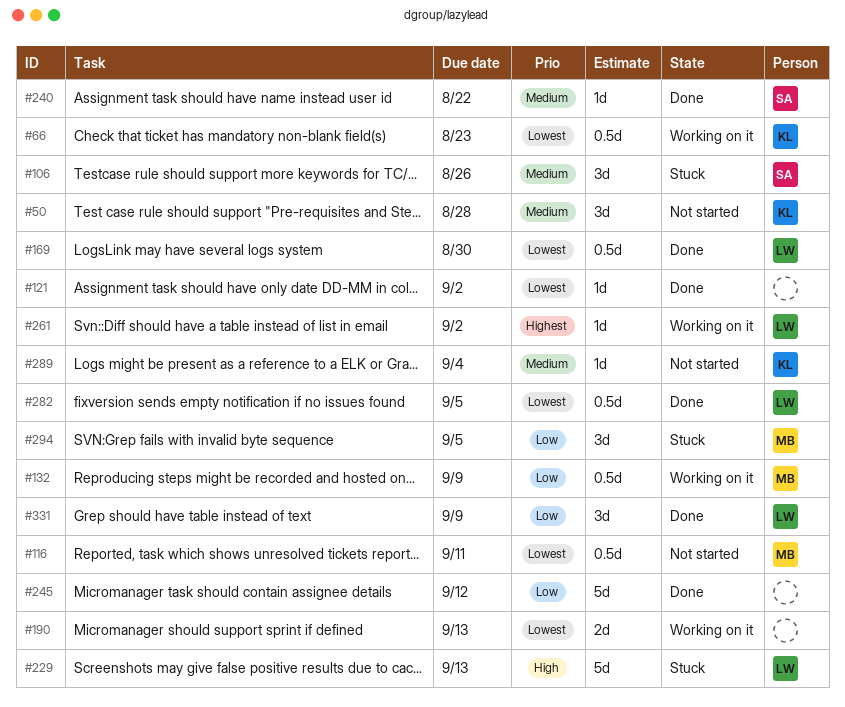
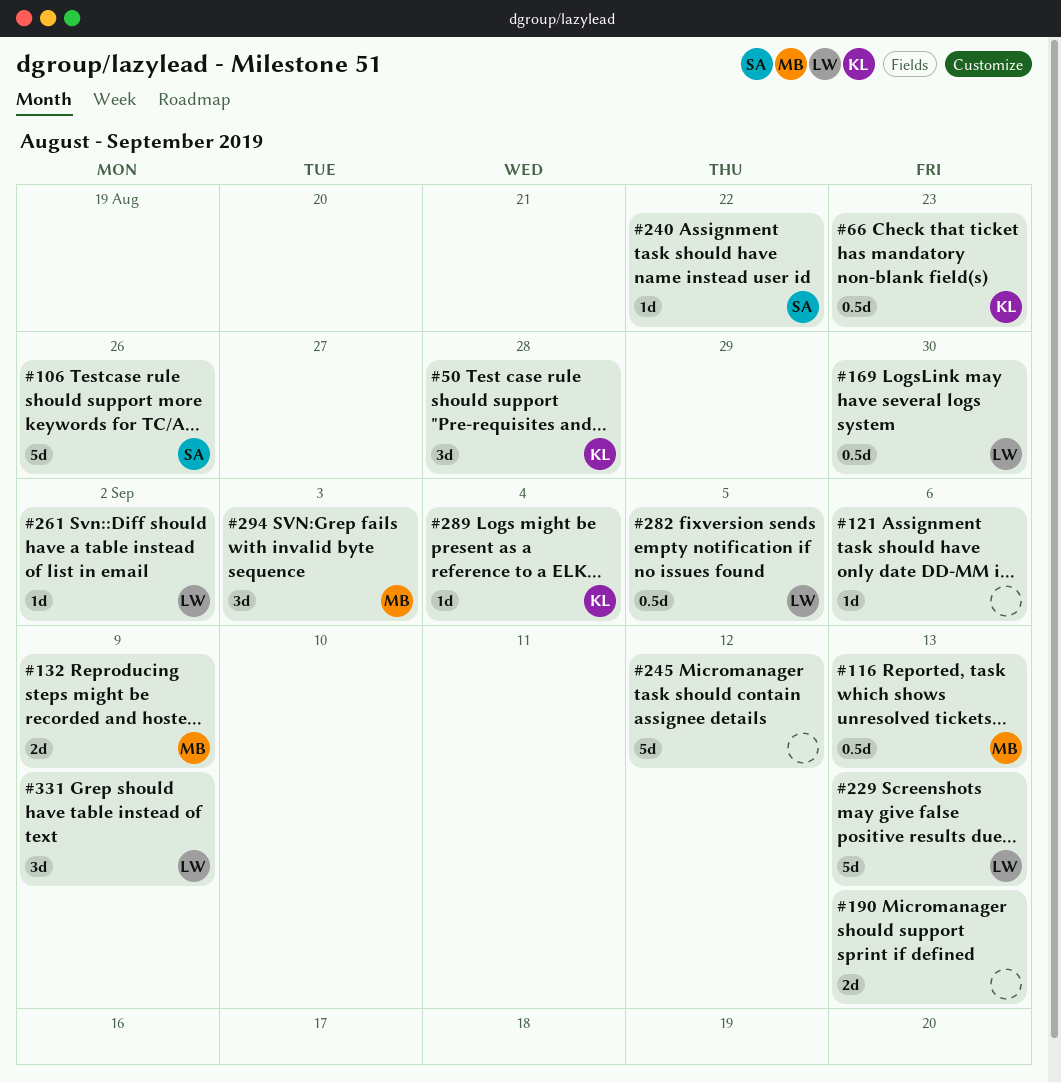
#106, estimate: 3d -> 5d
#116, due: Sep 11 -> Sep 13
#121, due: Sep 2 -> Sep 6
#132, estimate: 0.5d -> 2d
#294, due: Sep 5 -> Sep 3

